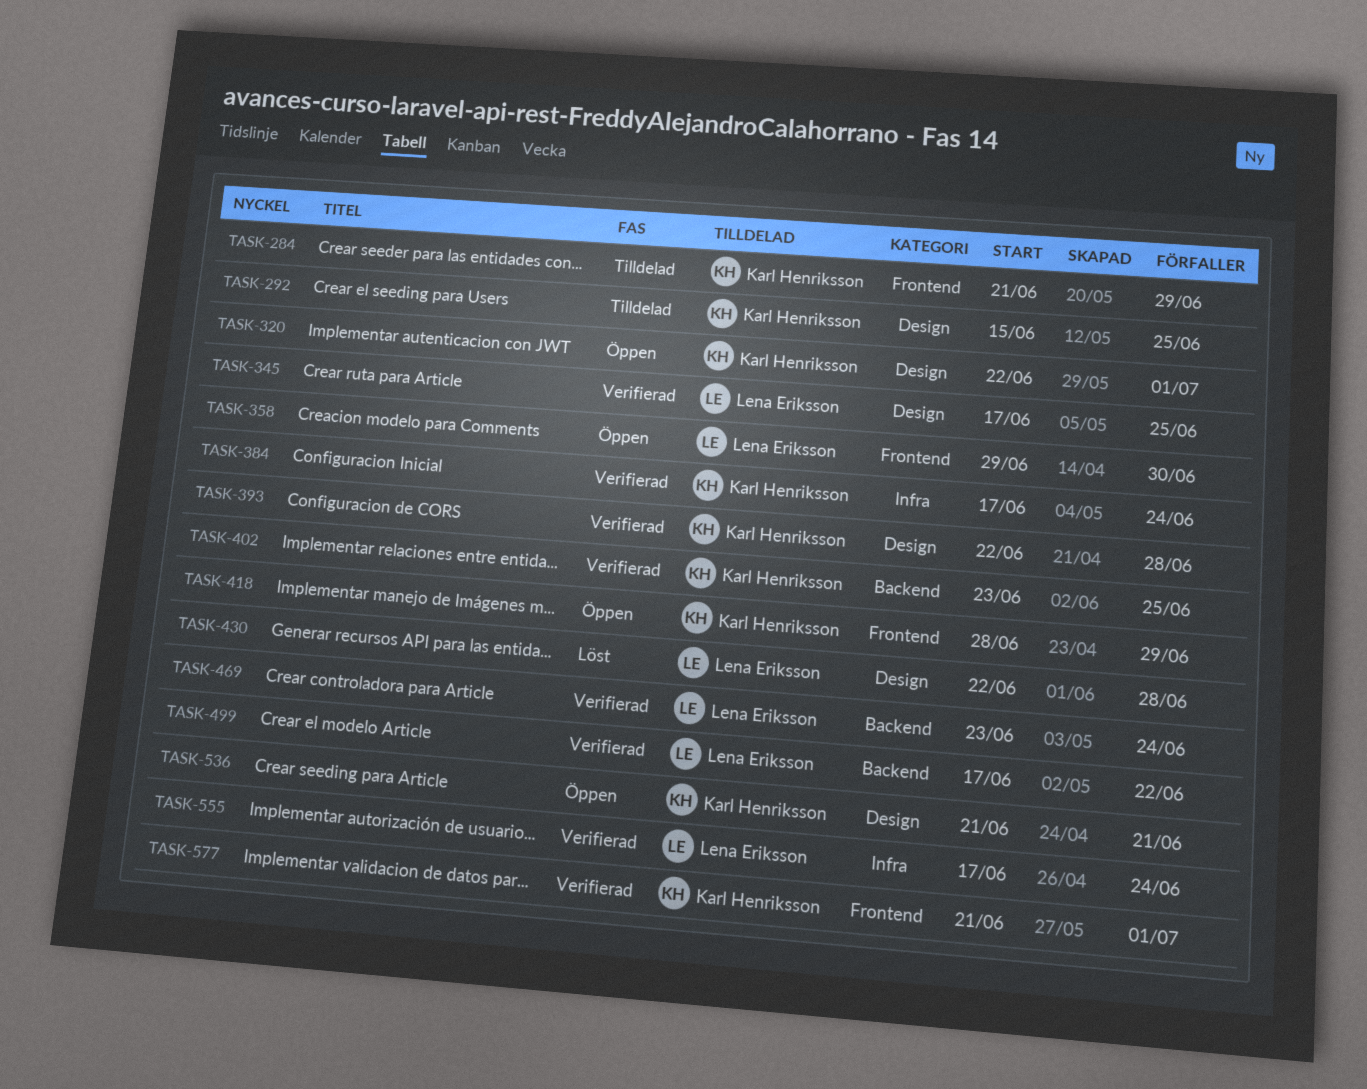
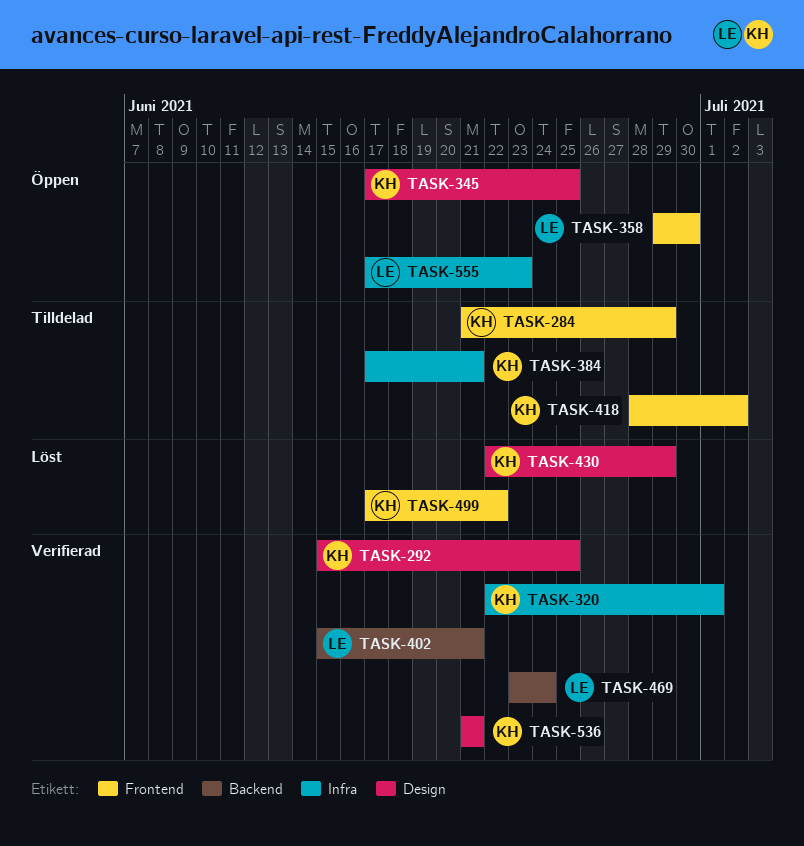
TASK-292, status: Tilldelad -> Verifierad
TASK-320, status: Öppen -> Verifierad
TASK-320, label: Design -> Infra
TASK-345, status: Verifierad -> Öppen
TASK-345, owner: Lena Eriksson -> Karl Henriksson
TASK-384, status: Verifierad -> Tilldelad
TASK-384, due: Jun 24 -> Jun 21
TASK-393: present -> none
TASK-402, owner: Karl Henriksson -> Lena Eriksson
TASK-402, start: Jun 23 -> Jun 15
TASK-402, due: Jun 25 -> Jun 21
TASK-418, status: Öppen -> Tilldelad
TASK-418, due: Jun 29 -> Jul 2
TASK-430, owner: Lena Eriksson -> Karl Henriksson
TASK-430, due: Jun 28 -> Jun 29
TASK-499, status: Verifierad -> Löst
TASK-499, owner: Lena Eriksson -> Karl Henriksson
TASK-499, label: Backend -> Frontend
TASK-536, status: Öppen -> Verifierad
TASK-555, status: Verifierad -> Öppen
TASK-555, due: Jun 24 -> Jun 23
TASK-577: present -> none

